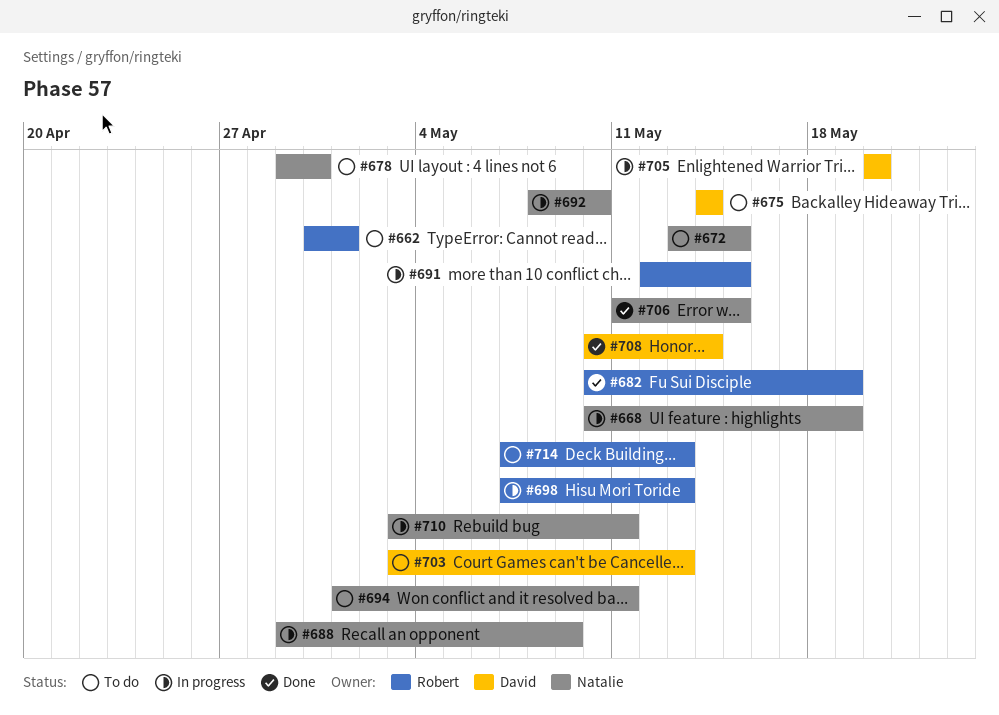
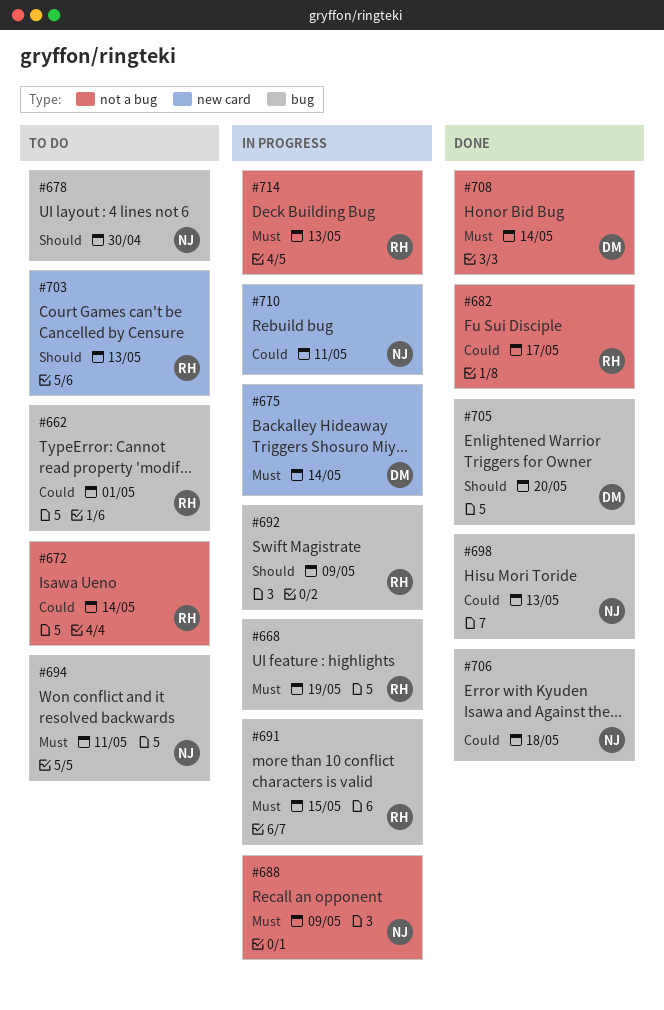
#668, owner: Natalie -> Robert
#672, owner: Natalie -> Robert
#672, due: May 15 -> May 14
#675, status: To do -> In progress
#682, due: May 19 -> May 17
#692, owner: Natalie -> Robert
#692, due: May 10 -> May 9
#698, status: In progress -> Done
#698, owner: Robert -> Natalie
#703, owner: David -> Robert
#705, status: In progress -> Done
#706, due: May 15 -> May 18
#714, status: To do -> In progress

